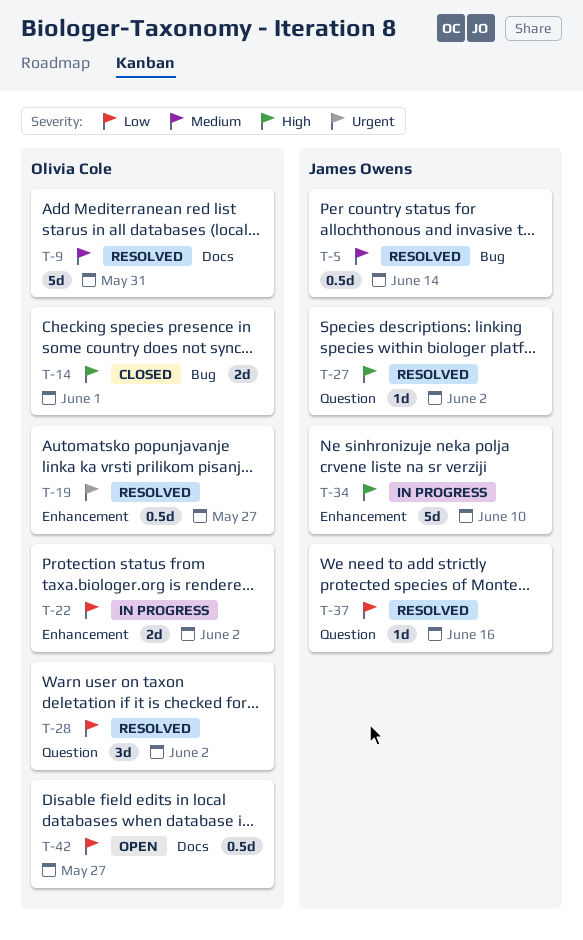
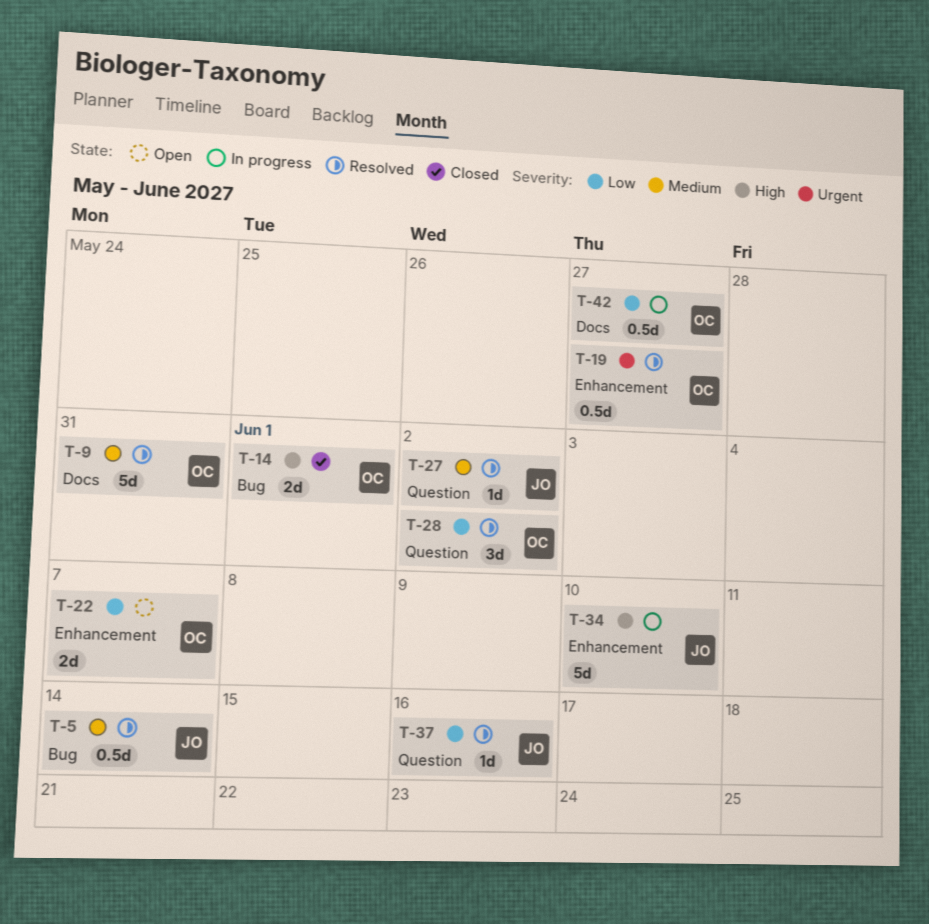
T-22, status: In progress -> Open
T-22, due: Jun 2 -> Jun 7
T-27, priority: High -> Medium
T-42, status: Open -> In progress

